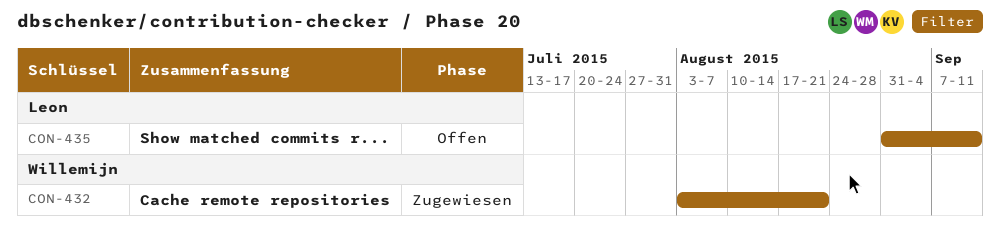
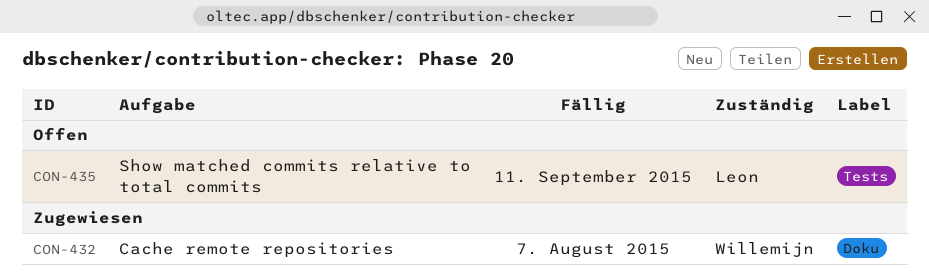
CON-432, due: Aug 21 -> Aug 7

